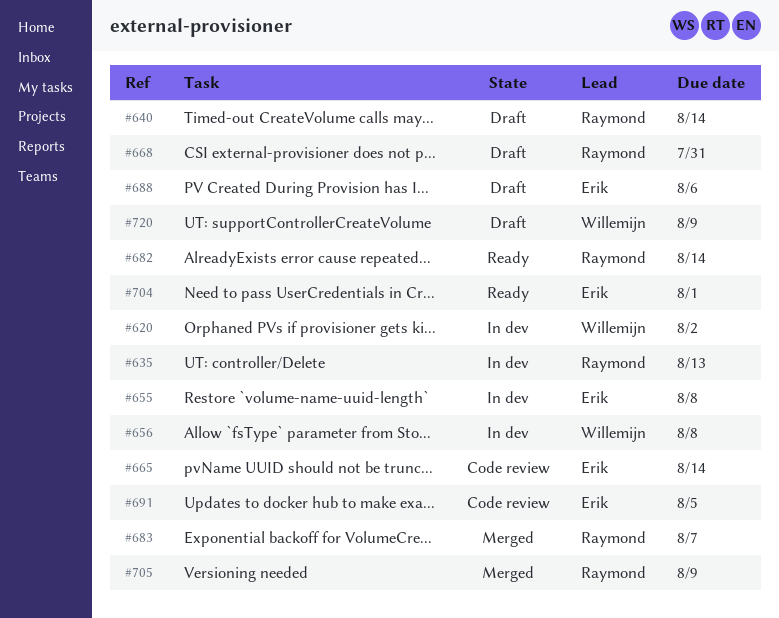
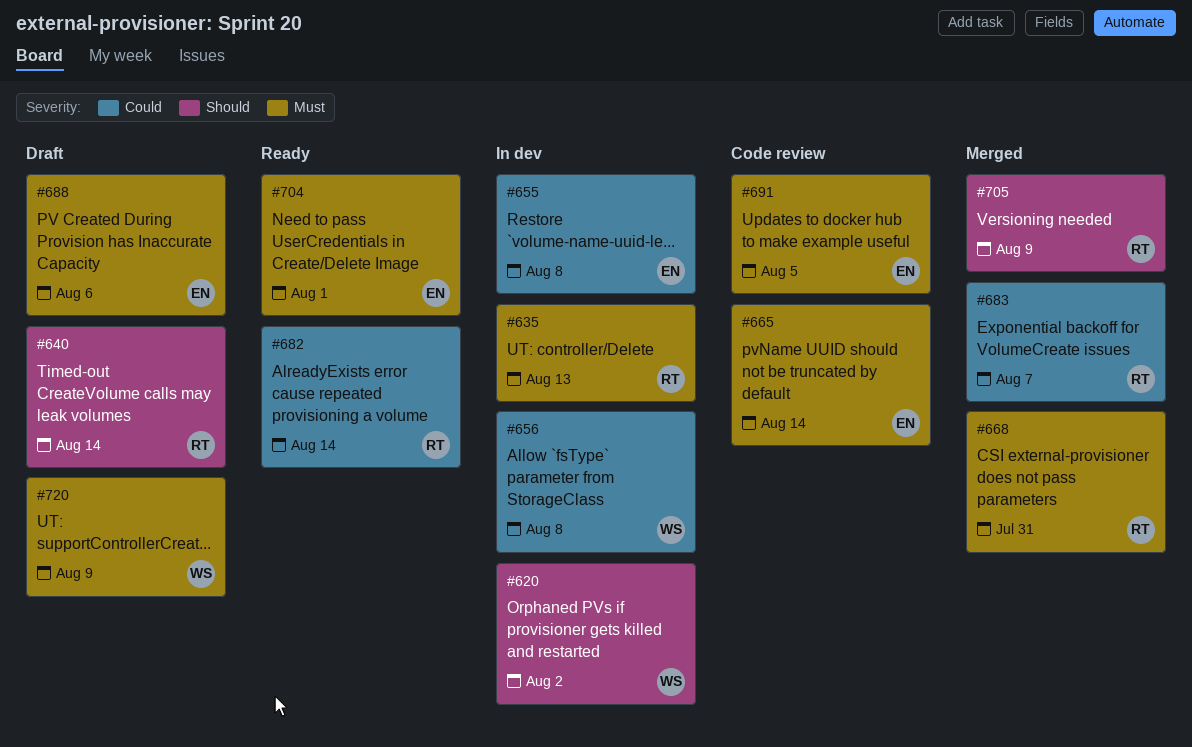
#668, status: Draft -> Merged

